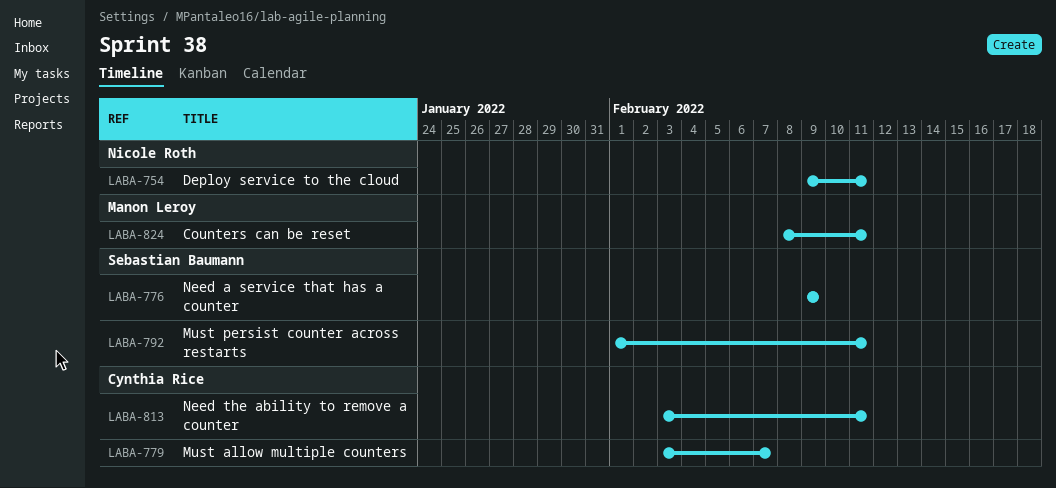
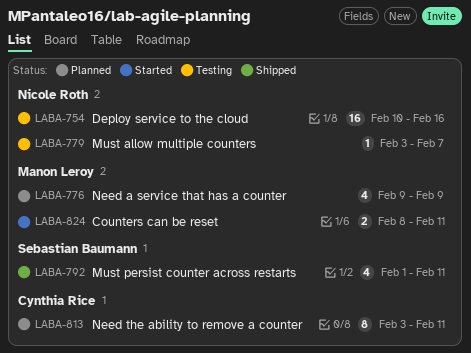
LABA-754, start: Feb 9 -> Feb 10
LABA-754, due: Feb 11 -> Feb 16
LABA-776, owner: Sebastian Baumann -> Manon Leroy
LABA-779, owner: Cynthia Rice -> Nicole Roth

